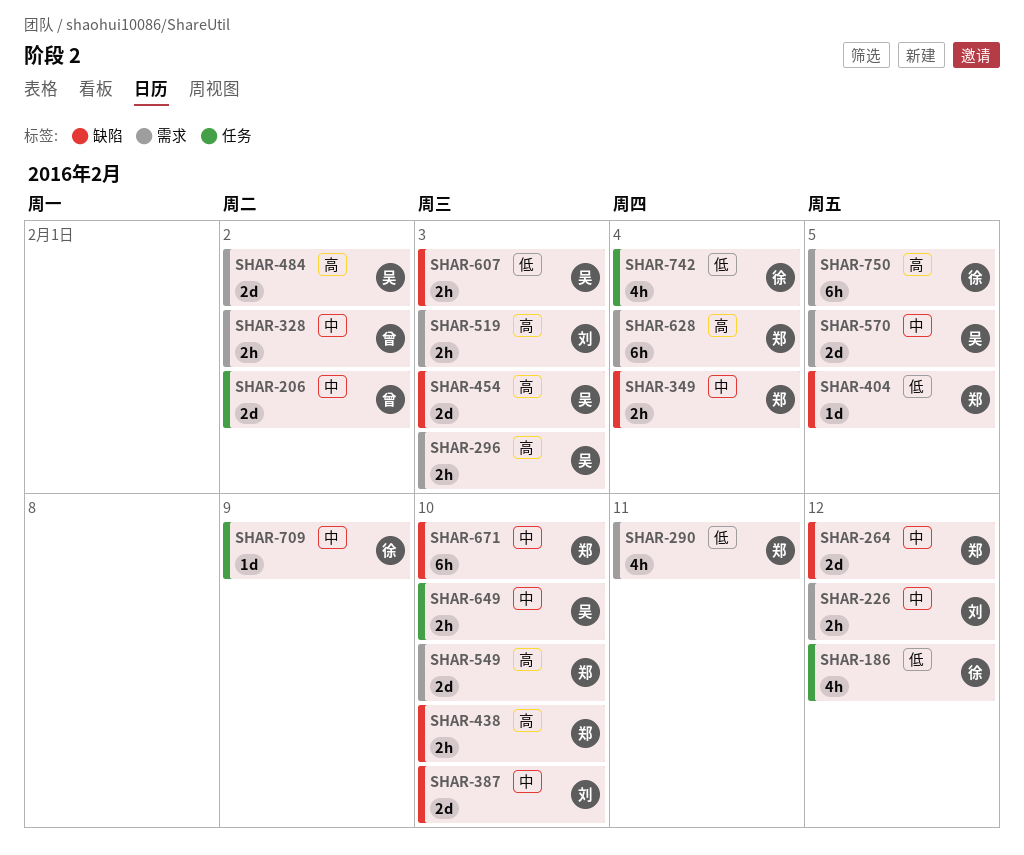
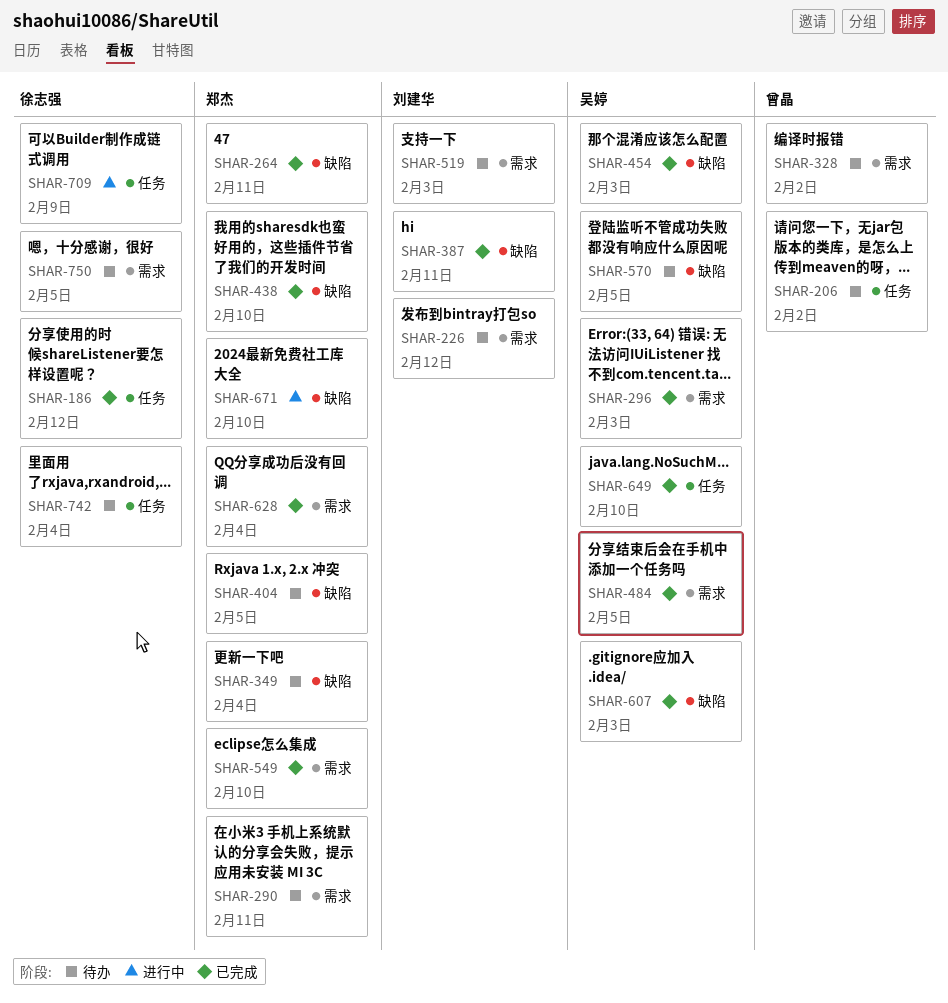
SHAR-264, due: Feb 12 -> Feb 11
SHAR-387, due: Feb 10 -> Feb 11
SHAR-484, due: Feb 2 -> Feb 5
SHAR-570, label: 需求 -> 缺陷

